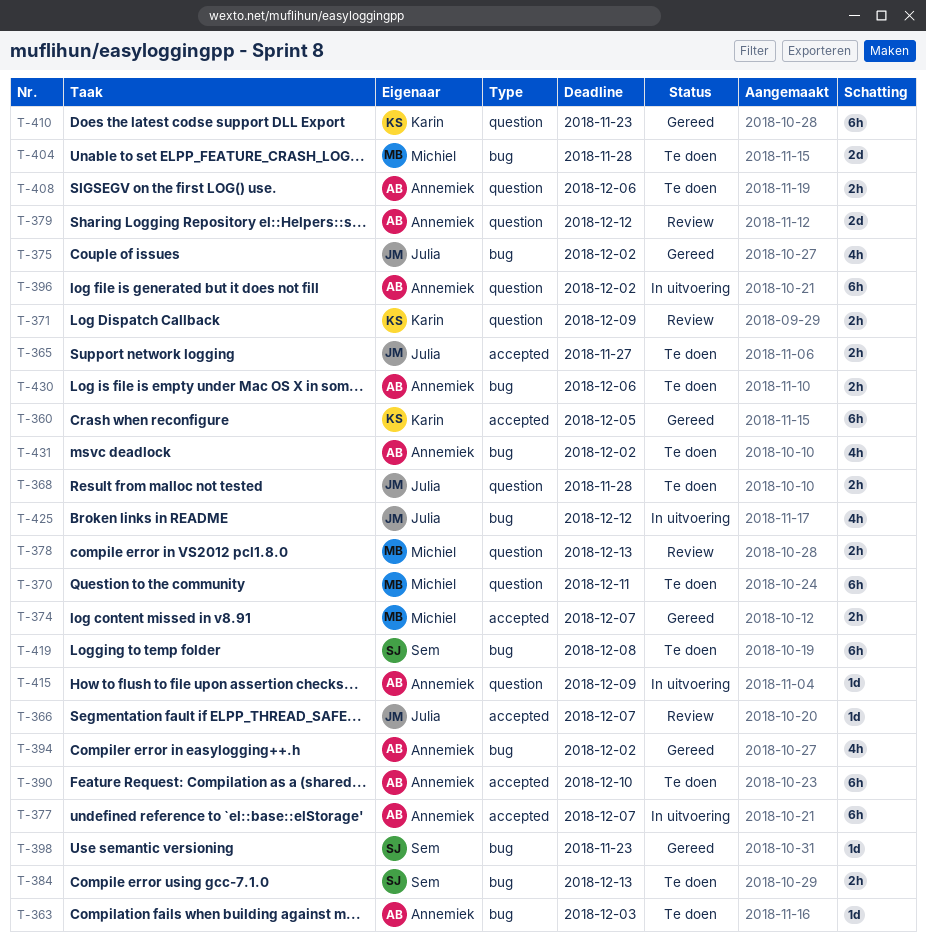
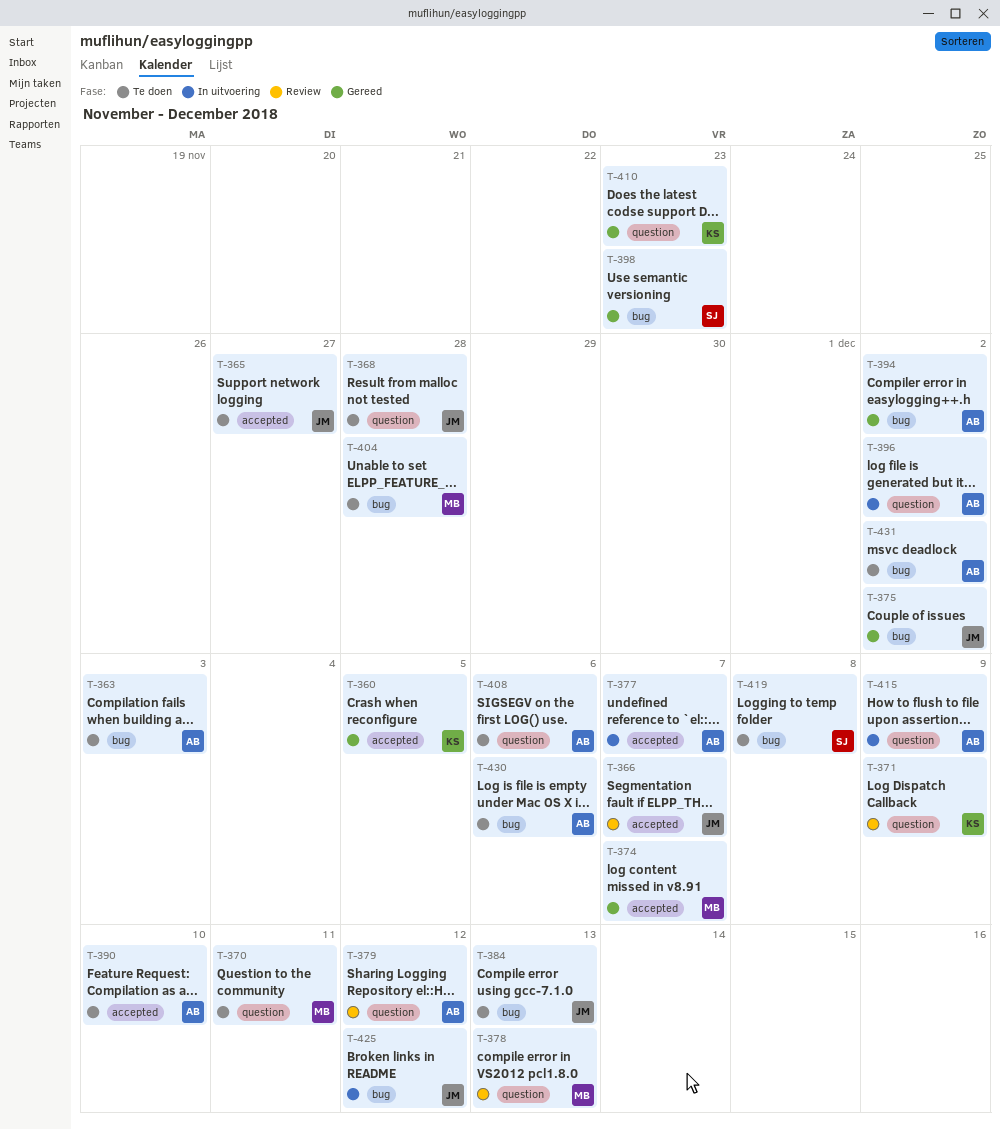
T-384, owner: Sem -> Julia

